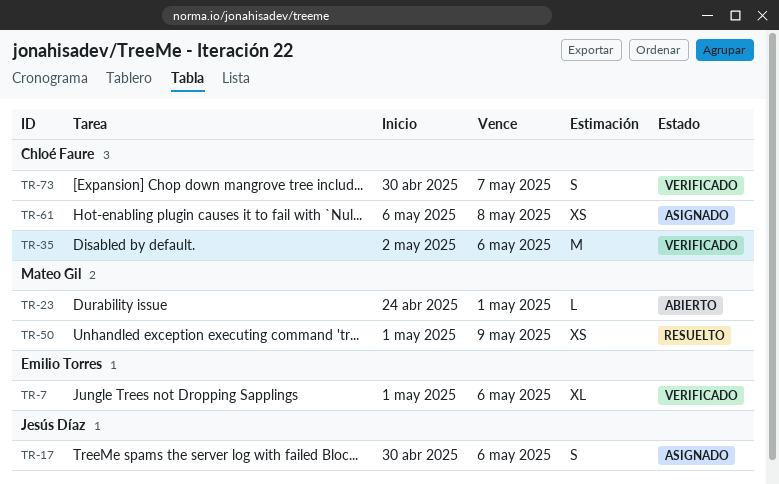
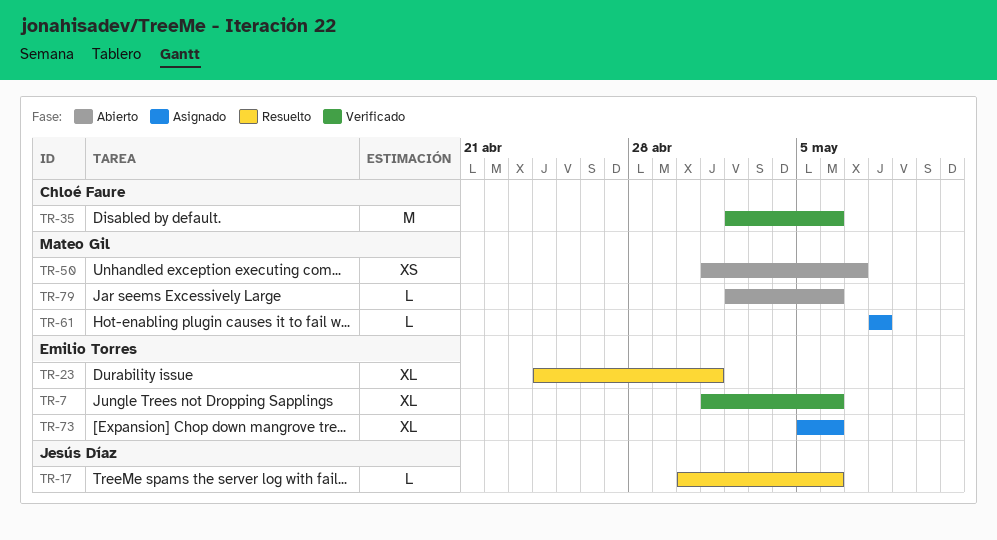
TR-17, status: Asignado -> Resuelto
TR-17, estimate: S -> L
TR-23, status: Abierto -> Resuelto
TR-23, owner: Mateo Gil -> Emilio Torres
TR-23, estimate: L -> XL
TR-50, status: Resuelto -> Abierto
TR-50, due: May 9 -> May 7
TR-61, owner: Chloé Faure -> Mateo Gil
TR-61, estimate: XS -> L
TR-61, start: May 6 -> May 8
TR-73, status: Verificado -> Asignado
TR-73, owner: Chloé Faure -> Emilio Torres
TR-73, estimate: S -> XL
TR-73, start: Apr 30 -> May 5
TR-73, due: May 7 -> May 6
TR-79: none -> present

